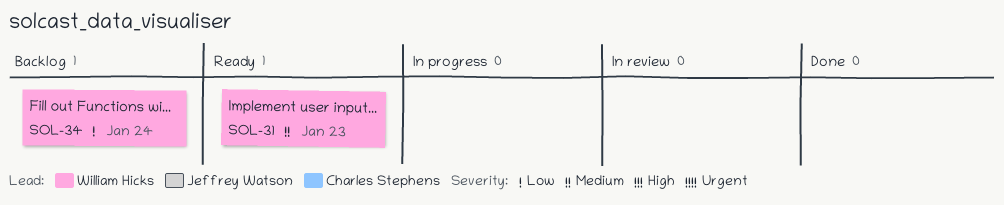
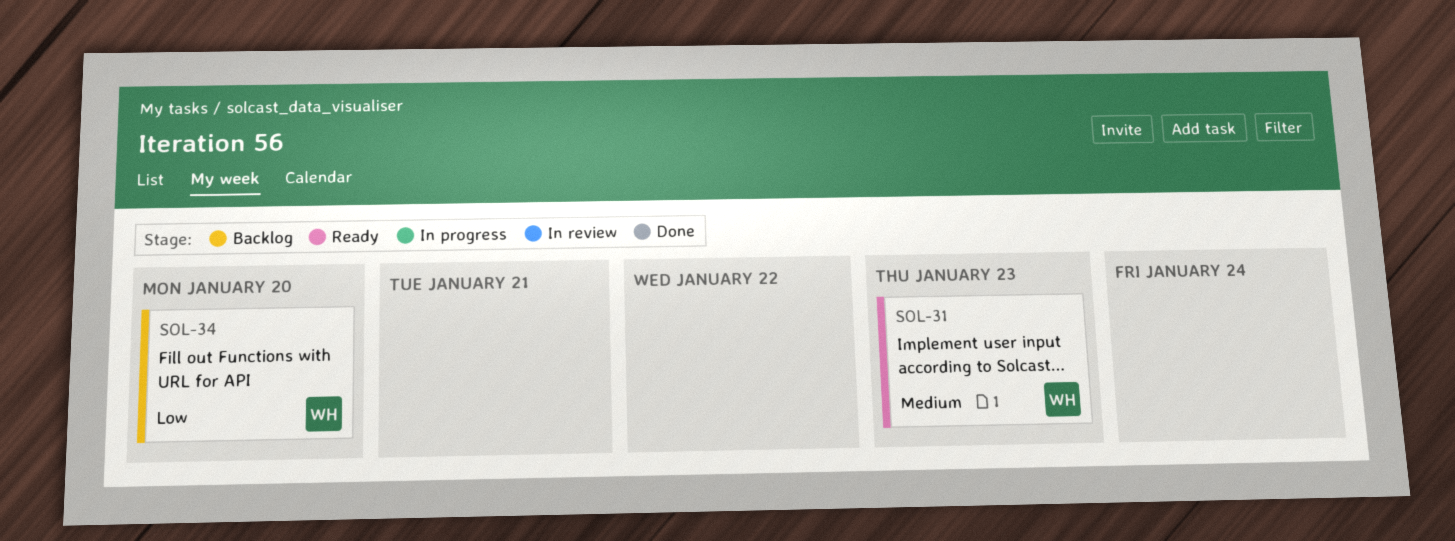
SOL-34, due: Jan 24 -> Jan 20

